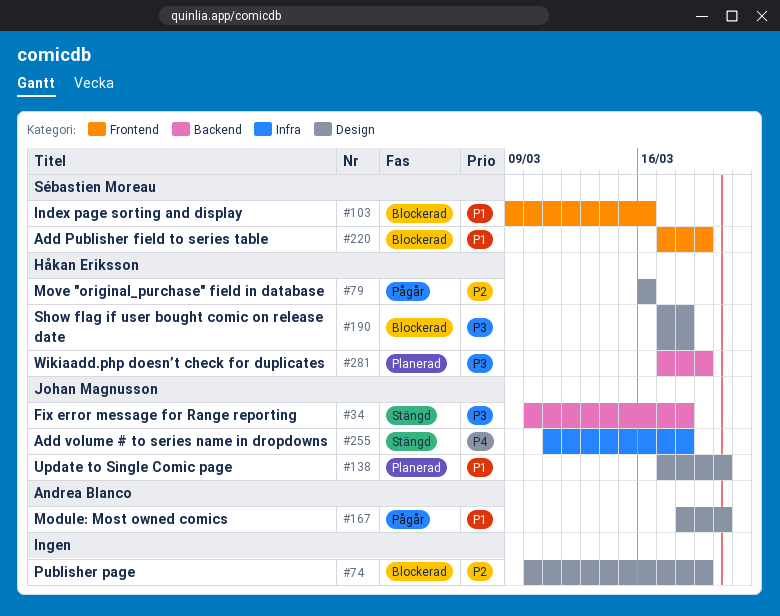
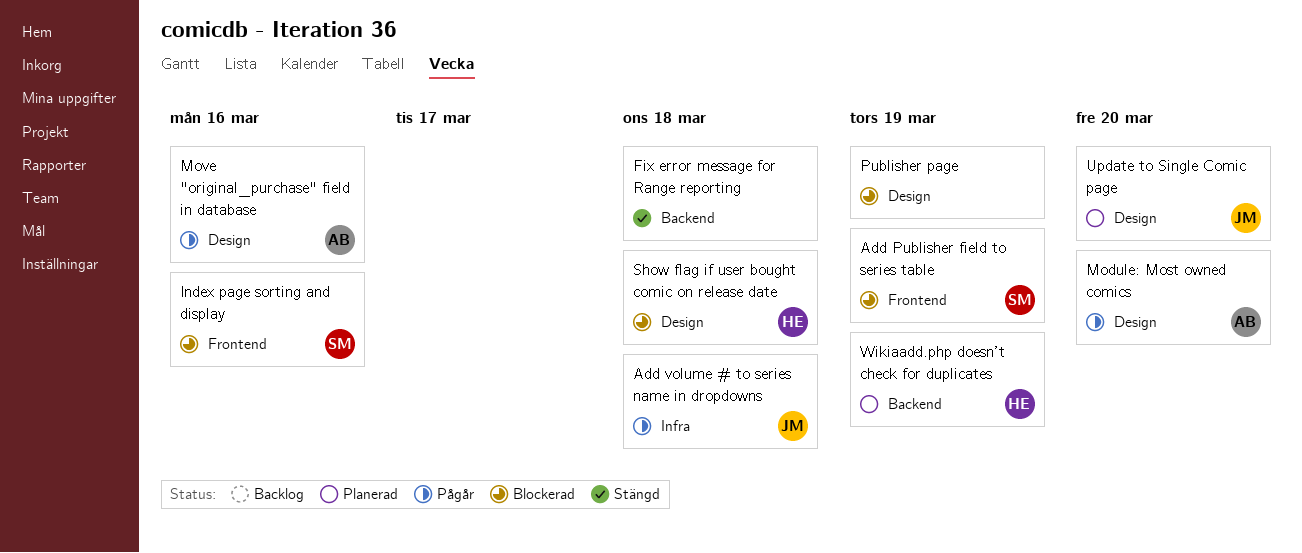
Add volume # to series name in dropdowns, status: Stängd -> Pågår
Fix error message for Range reporting, owner: Johan Magnusson -> none
Move "original_purchase" field in database, owner: Håkan Eriksson -> Andrea Blanco

